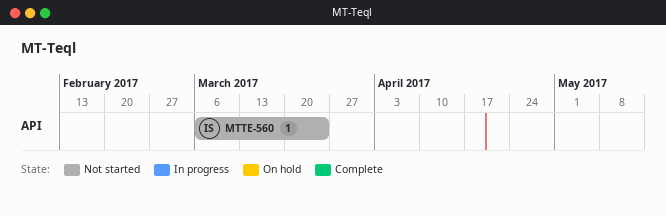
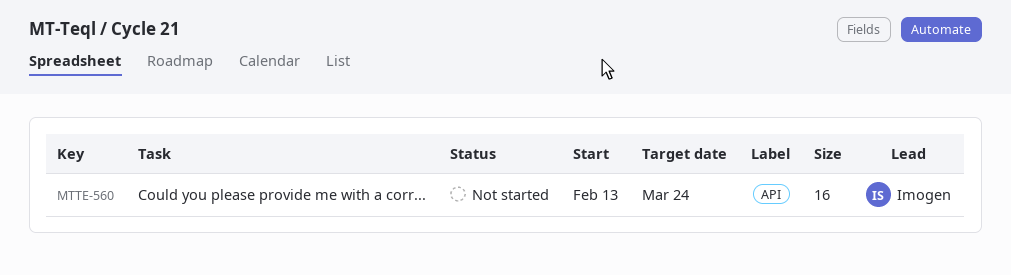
MTTE-560, estimate: 1 -> 16
MTTE-560, start: Mar 6 -> Feb 13

